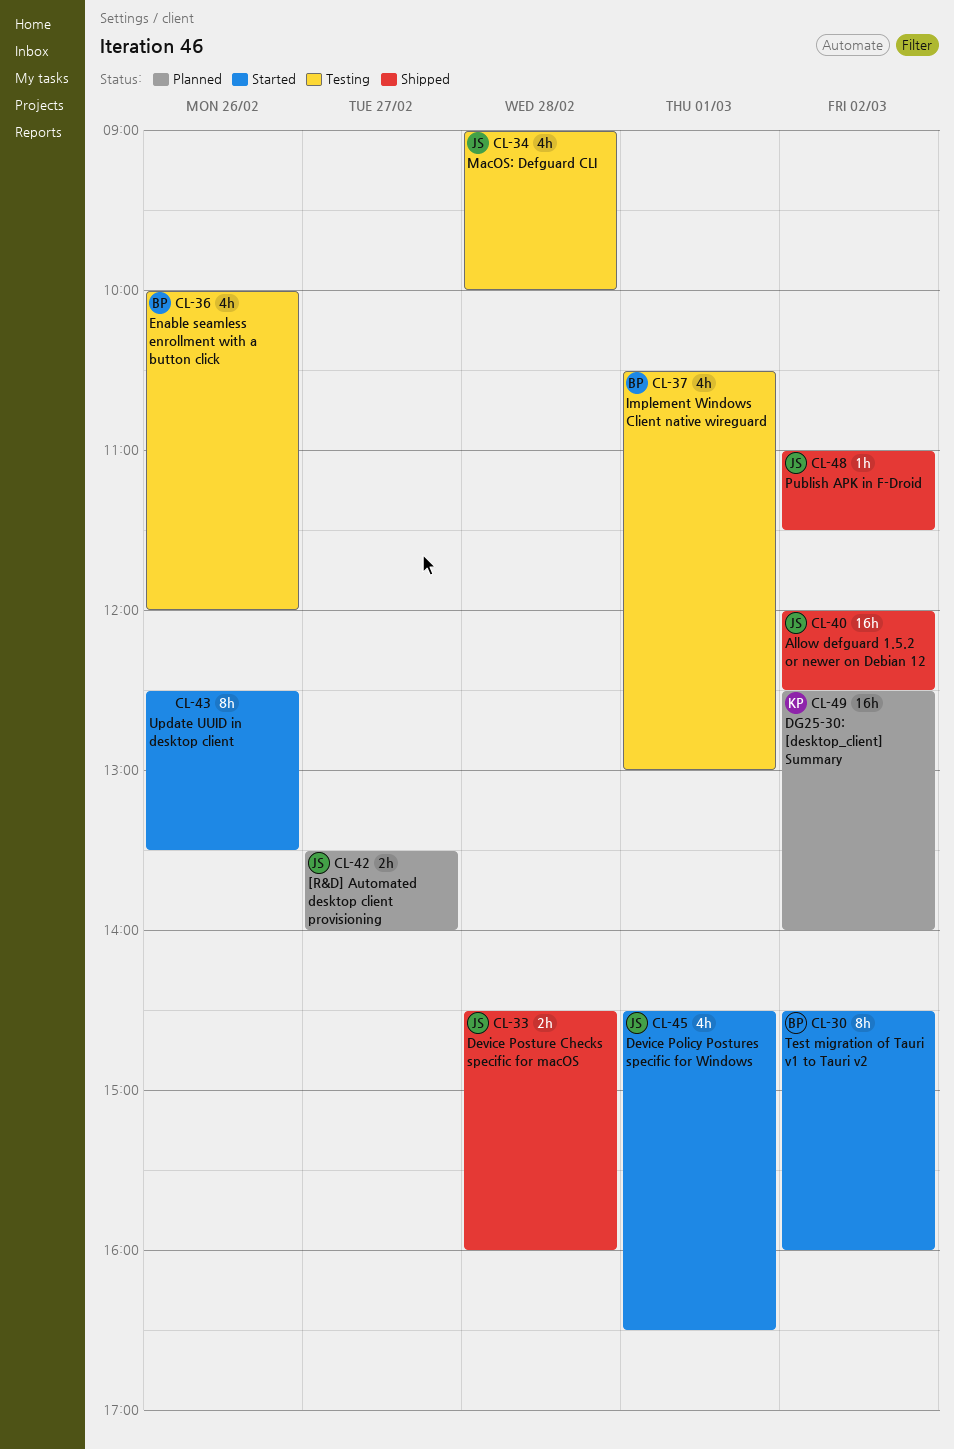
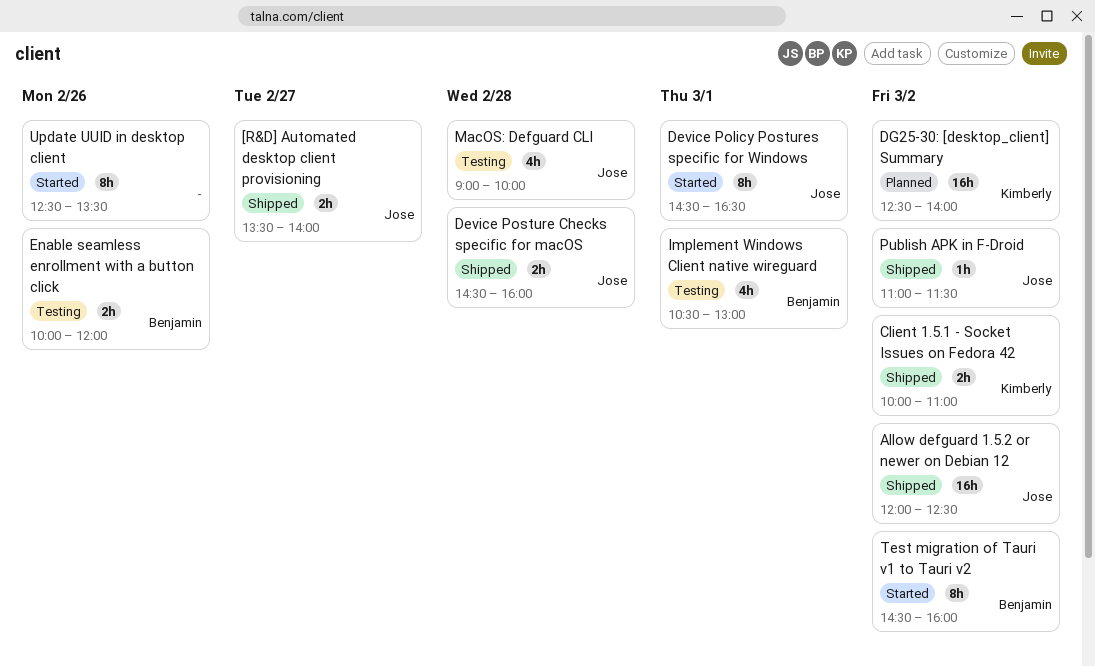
[R&D] Automated desktop client provisioning, status: Planned -> Shipped
Client 1.5.1 - Socket Issues on Fedora 42: none -> present
Device Policy Postures specific for Windows, estimate: 4h -> 8h
Enable seamless enrollment with a button click, estimate: 4h -> 2h

